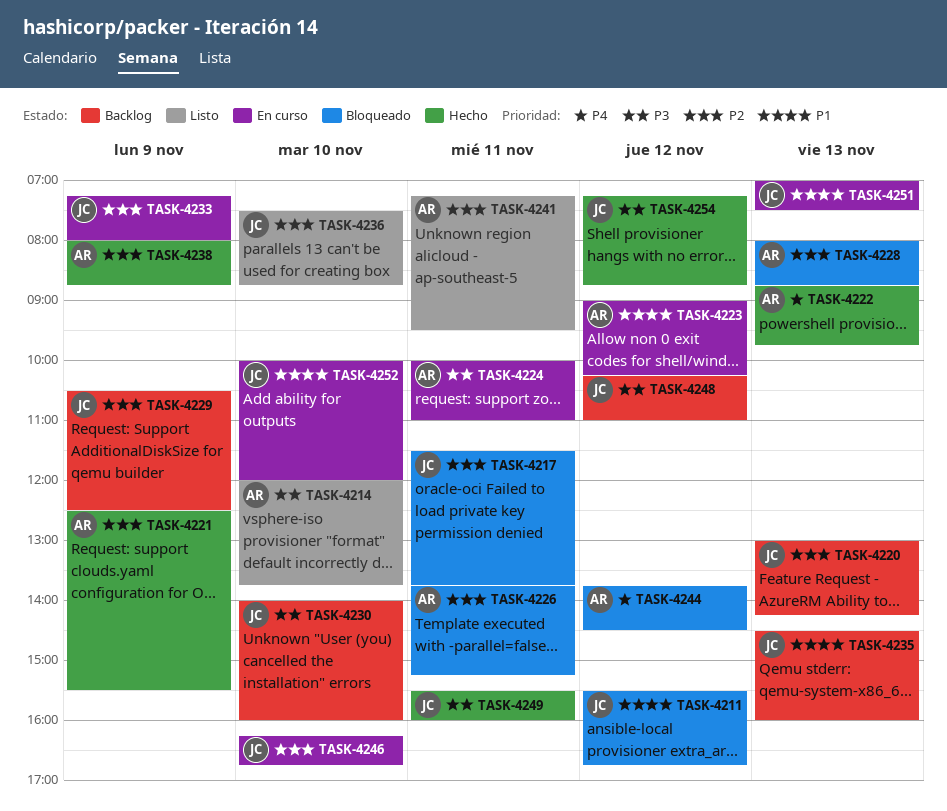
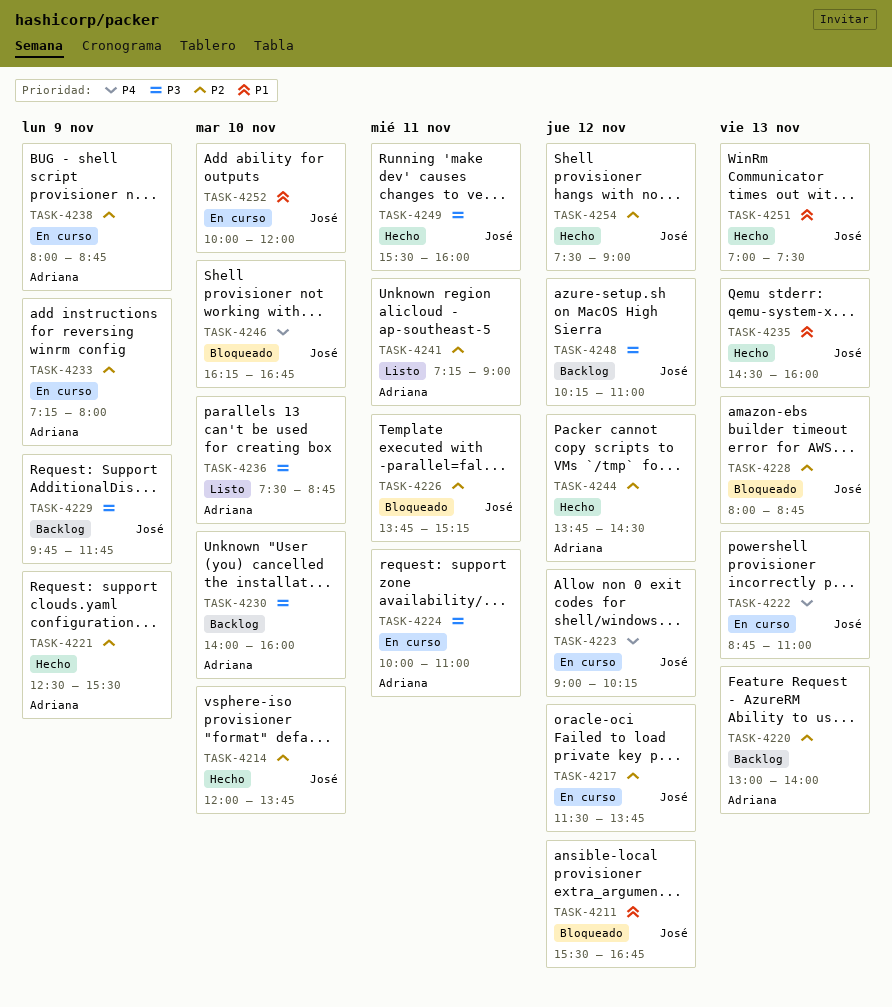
TASK-4214, status: Listo -> Hecho
TASK-4214, owner: Adriana -> José
TASK-4214, priority: P3 -> P2
TASK-4217, status: Bloqueado -> En curso
TASK-4217, day: Nov 11 -> Nov 12
TASK-4220, owner: José -> Adriana
TASK-4220, ends: 14:15 -> 14:00
TASK-4222, status: Hecho -> En curso
TASK-4222, owner: Adriana -> José
TASK-4222, ends: 09:45 -> 11:00
TASK-4223, owner: Adriana -> José
TASK-4223, priority: P1 -> P4
TASK-4226, owner: Adriana -> José
TASK-4228, owner: Adriana -> José
TASK-4229, priority: P2 -> P3
TASK-4229, begins: 10:30 -> 09:45
TASK-4229, ends: 12:30 -> 11:45
TASK-4230, owner: José -> Adriana
TASK-4233, owner: José -> Adriana
TASK-4235, status: Backlog -> Hecho
TASK-4236, owner: José -> Adriana
TASK-4236, priority: P2 -> P3
TASK-4238, status: Hecho -> En curso
TASK-4241, ends: 09:30 -> 09:00
TASK-4244, status: Bloqueado -> Hecho
TASK-4244, priority: P4 -> P2
TASK-4246, status: En curso -> Bloqueado
TASK-4246, priority: P2 -> P4
TASK-4251, status: En curso -> Hecho
TASK-4254, priority: P3 -> P2
TASK-4254, begins: 07:15 -> 07:30
TASK-4254, ends: 08:45 -> 09:00

